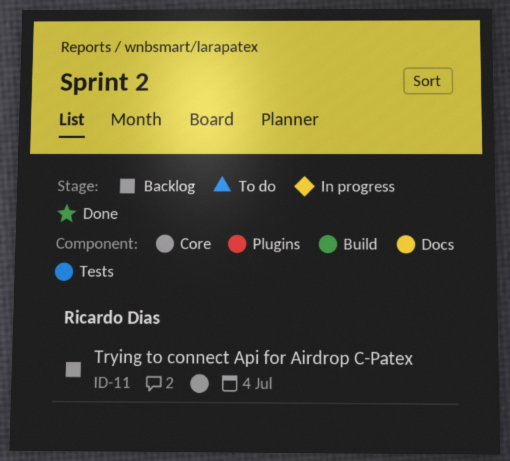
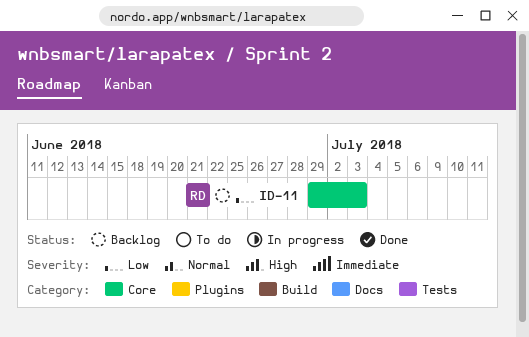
ID-11, due: Jul 4 -> Jul 3

